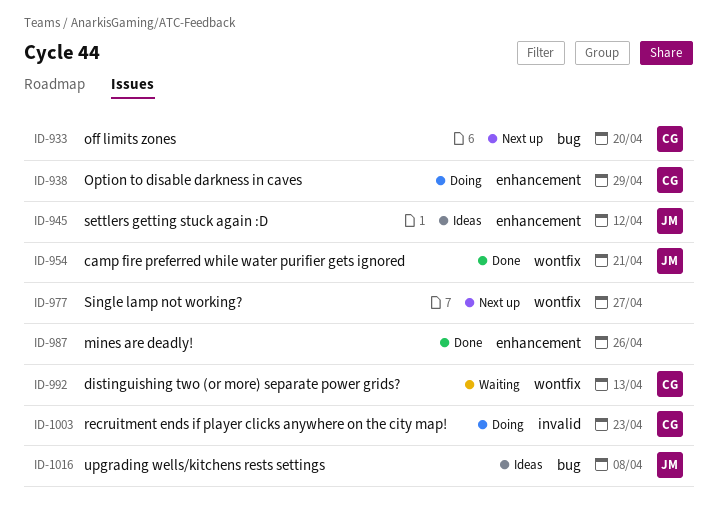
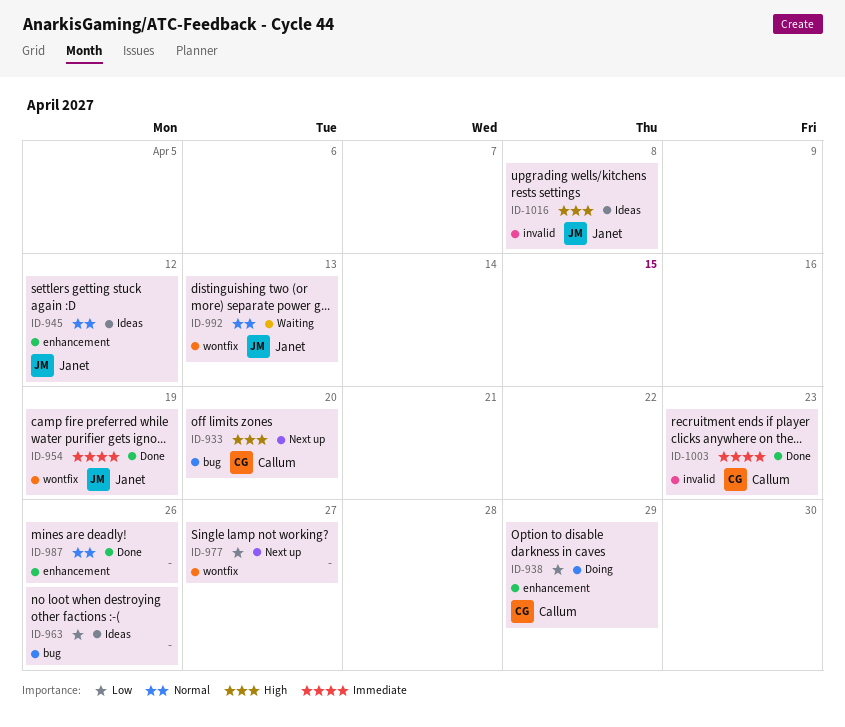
ID-954, due: Apr 21 -> Apr 19
ID-963: none -> present
ID-992, owner: Callum -> Janet
ID-1003, status: Doing -> Done
ID-1016, label: bug -> invalid

